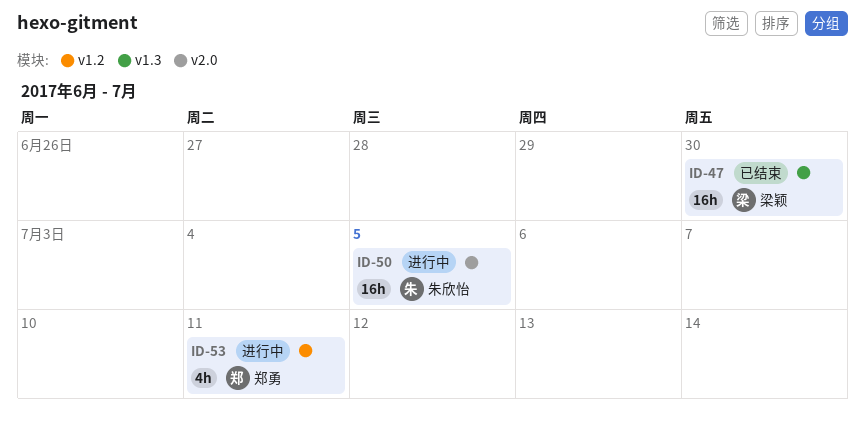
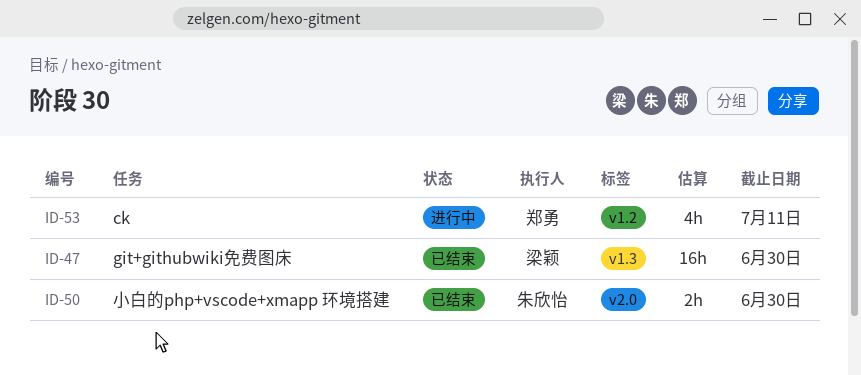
ID-50, status: 进行中 -> 已结束
ID-50, estimate: 16h -> 2h
ID-50, due: Jul 5 -> Jun 30

